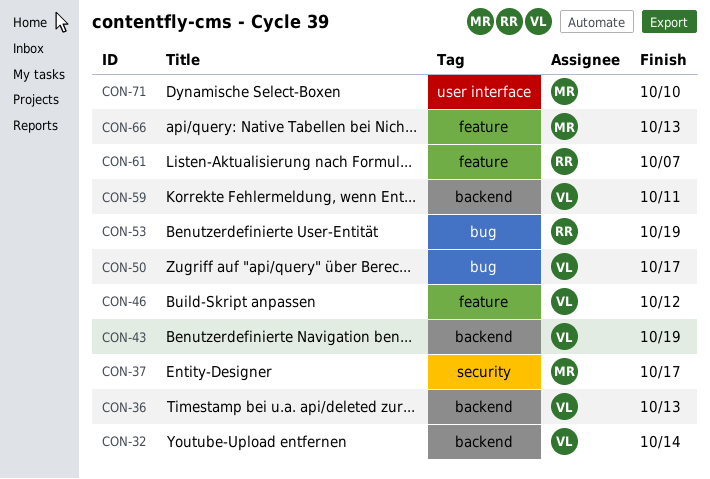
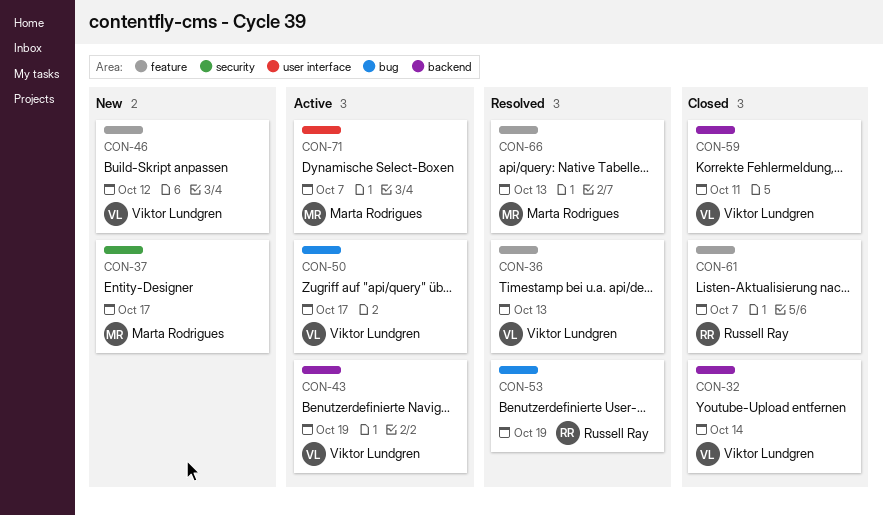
CON-36, label: backend -> feature
CON-71, due: Oct 10 -> Oct 7

